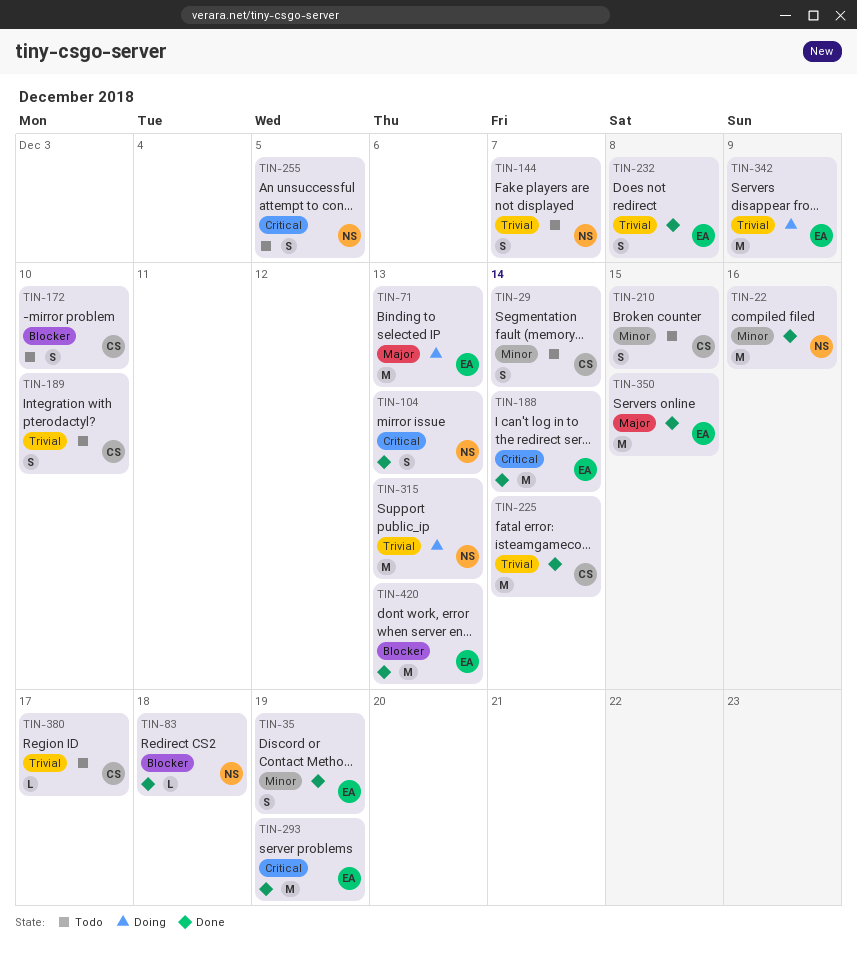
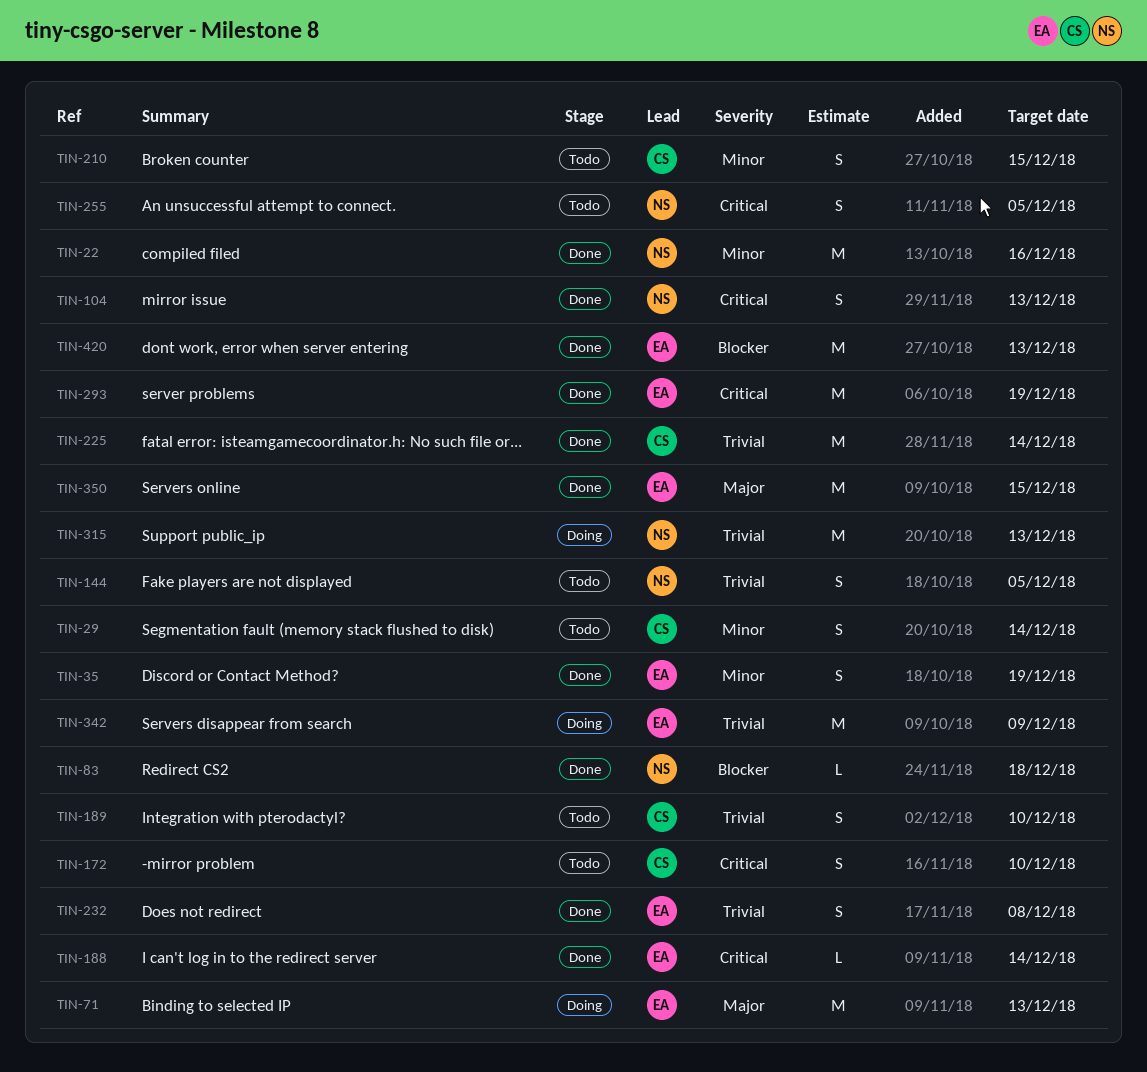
TIN-144, due: Dec 7 -> Dec 5
TIN-172, priority: Blocker -> Critical
TIN-188, estimate: M -> L
TIN-380: present -> none

